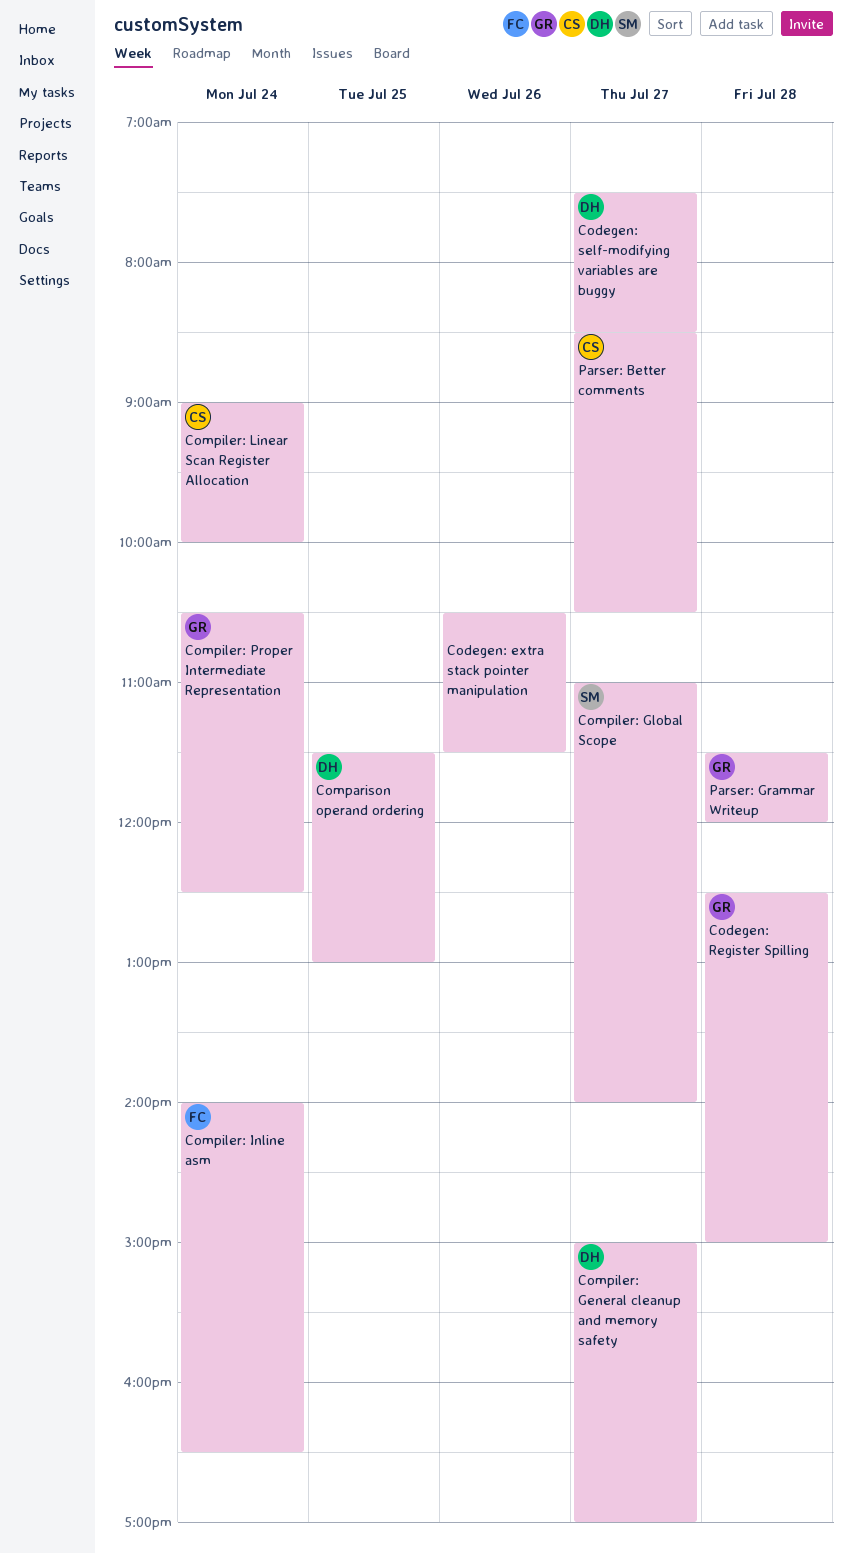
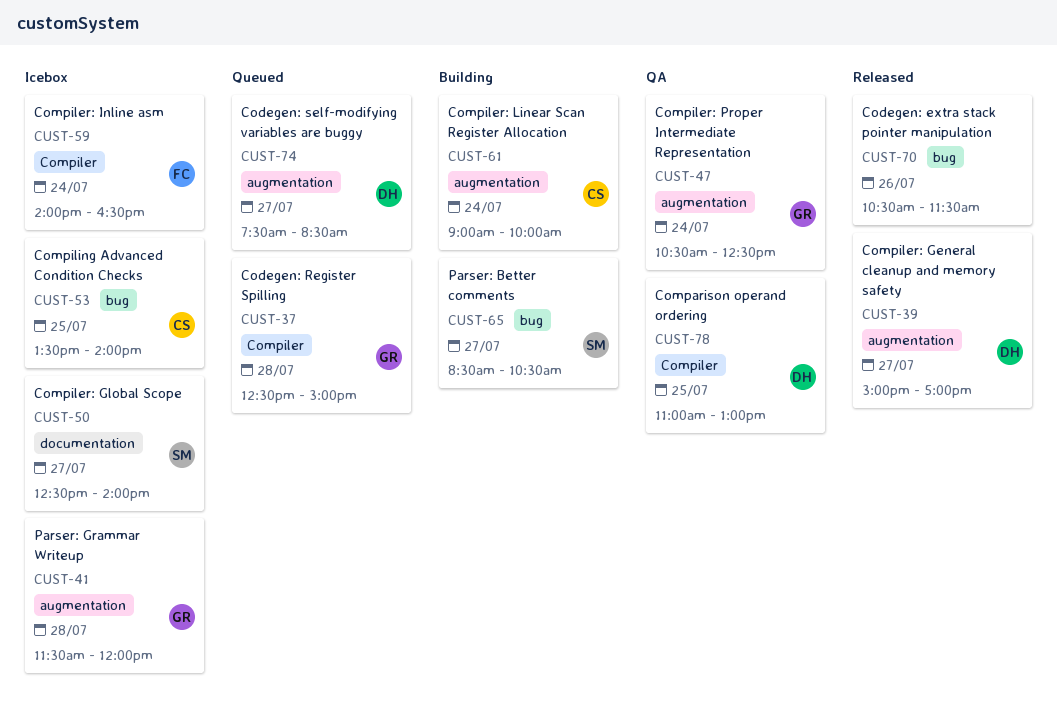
Comparison operand ordering, begins: 11:30 -> 11:00
Compiler: Global Scope, begins: 11:00 -> 12:30
Compiling Advanced Condition Checks: none -> present
Parser: Better comments, owner: CS -> SM

